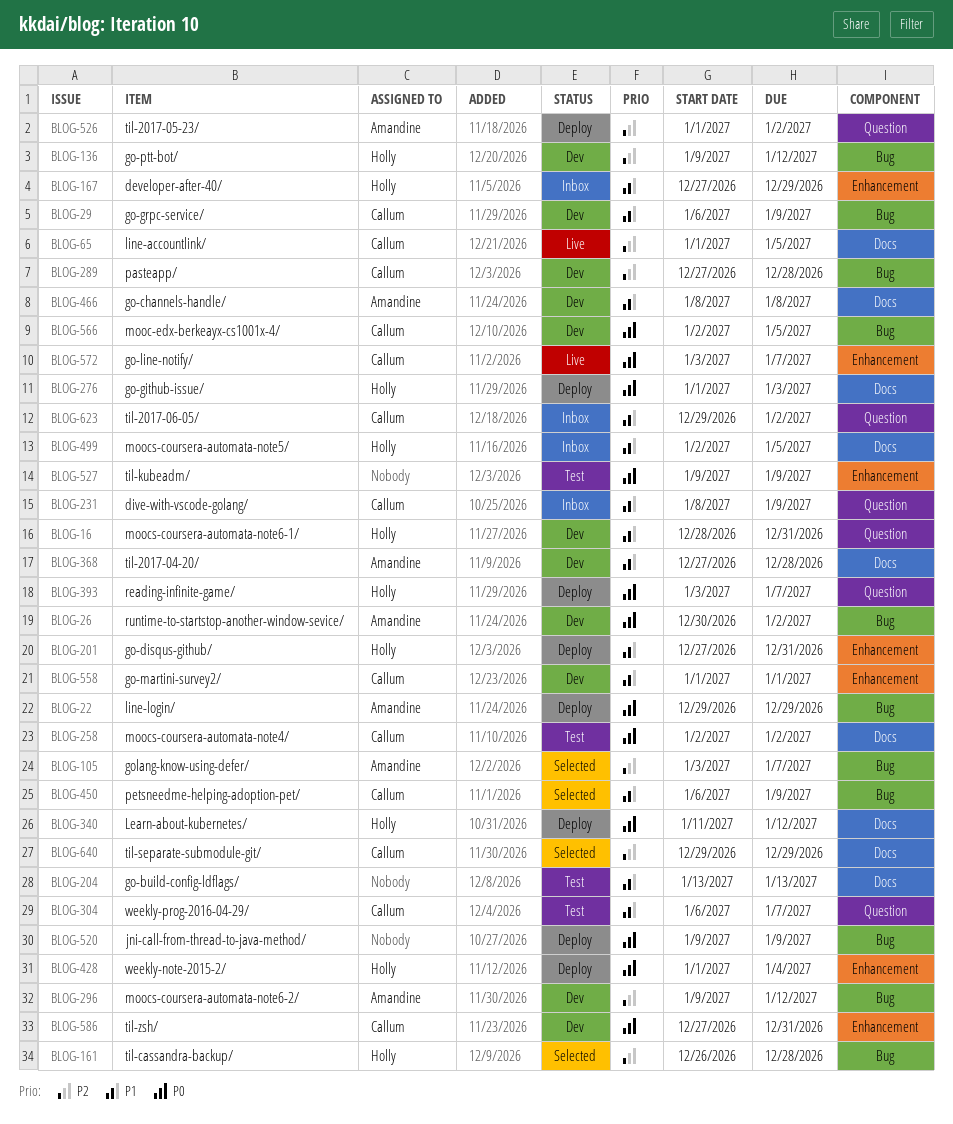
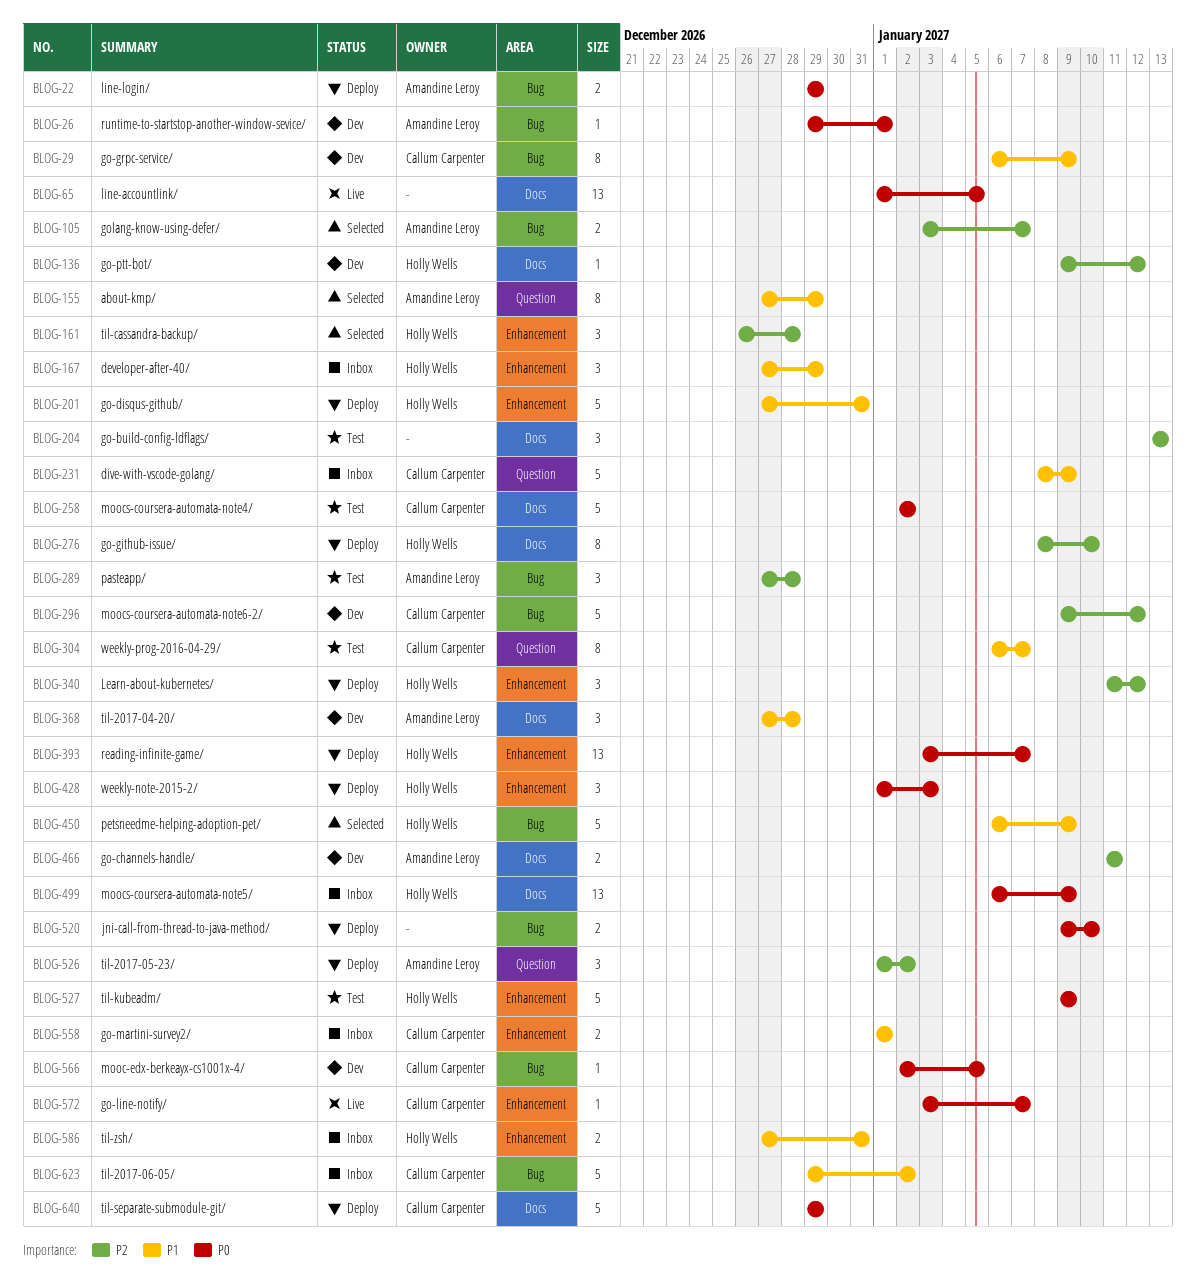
BLOG-16: present -> none
BLOG-26, start: Dec 30 -> Dec 29
BLOG-26, due: Jan 2 -> Jan 1
BLOG-65, owner: Callum Carpenter -> none
BLOG-65, priority: P2 -> P0
BLOG-136, label: Bug -> Docs
BLOG-155: none -> present
BLOG-161, label: Bug -> Enhancement
BLOG-204, priority: P1 -> P2
BLOG-276, priority: P0 -> P2
BLOG-276, start: Jan 1 -> Jan 8
BLOG-276, due: Jan 3 -> Jan 10
BLOG-289, status: Dev -> Test
BLOG-289, owner: Callum Carpenter -> Amandine Leroy
BLOG-296, owner: Amandine Leroy -> Callum Carpenter
BLOG-340, priority: P0 -> P2
BLOG-340, label: Docs -> Enhancement
BLOG-393, label: Question -> Enhancement
BLOG-428, due: Jan 4 -> Jan 3
BLOG-450, owner: Callum Carpenter -> Holly Wells
BLOG-466, priority: P1 -> P2
BLOG-466, start: Jan 8 -> Jan 11
BLOG-466, due: Jan 8 -> Jan 11
BLOG-499, priority: P1 -> P0
BLOG-499, start: Jan 2 -> Jan 6
BLOG-499, due: Jan 5 -> Jan 9
BLOG-520, due: Jan 9 -> Jan 10
BLOG-527, owner: none -> Holly Wells
BLOG-558, status: Dev -> Inbox
BLOG-586, status: Dev -> Inbox
BLOG-586, owner: Callum Carpenter -> Holly Wells
BLOG-586, priority: P0 -> P1
BLOG-623, label: Question -> Bug
BLOG-640, status: Selected -> Deploy
BLOG-640, priority: P2 -> P0

